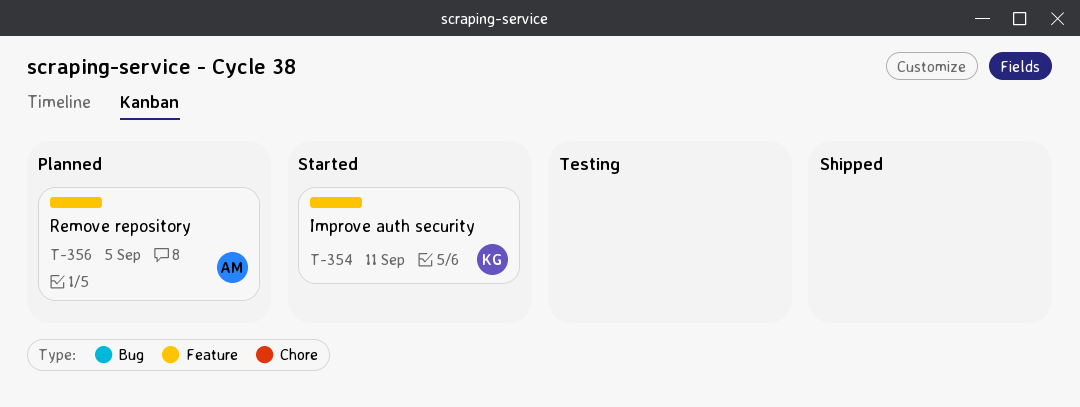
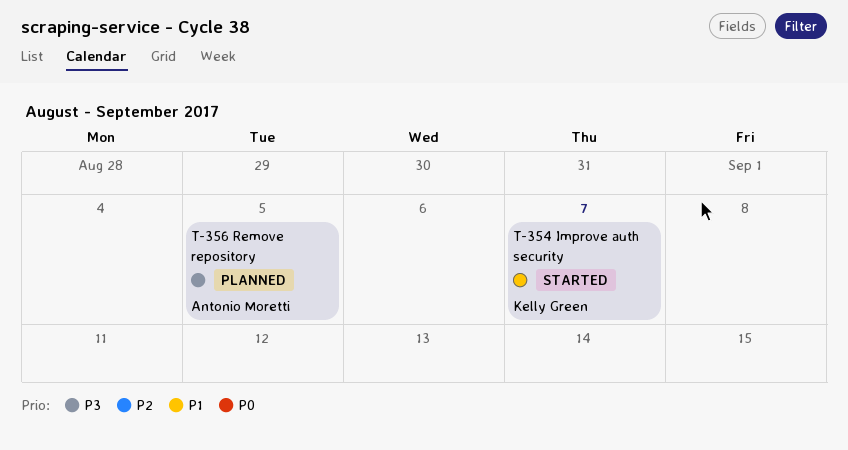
T-354, due: Sep 11 -> Sep 7

